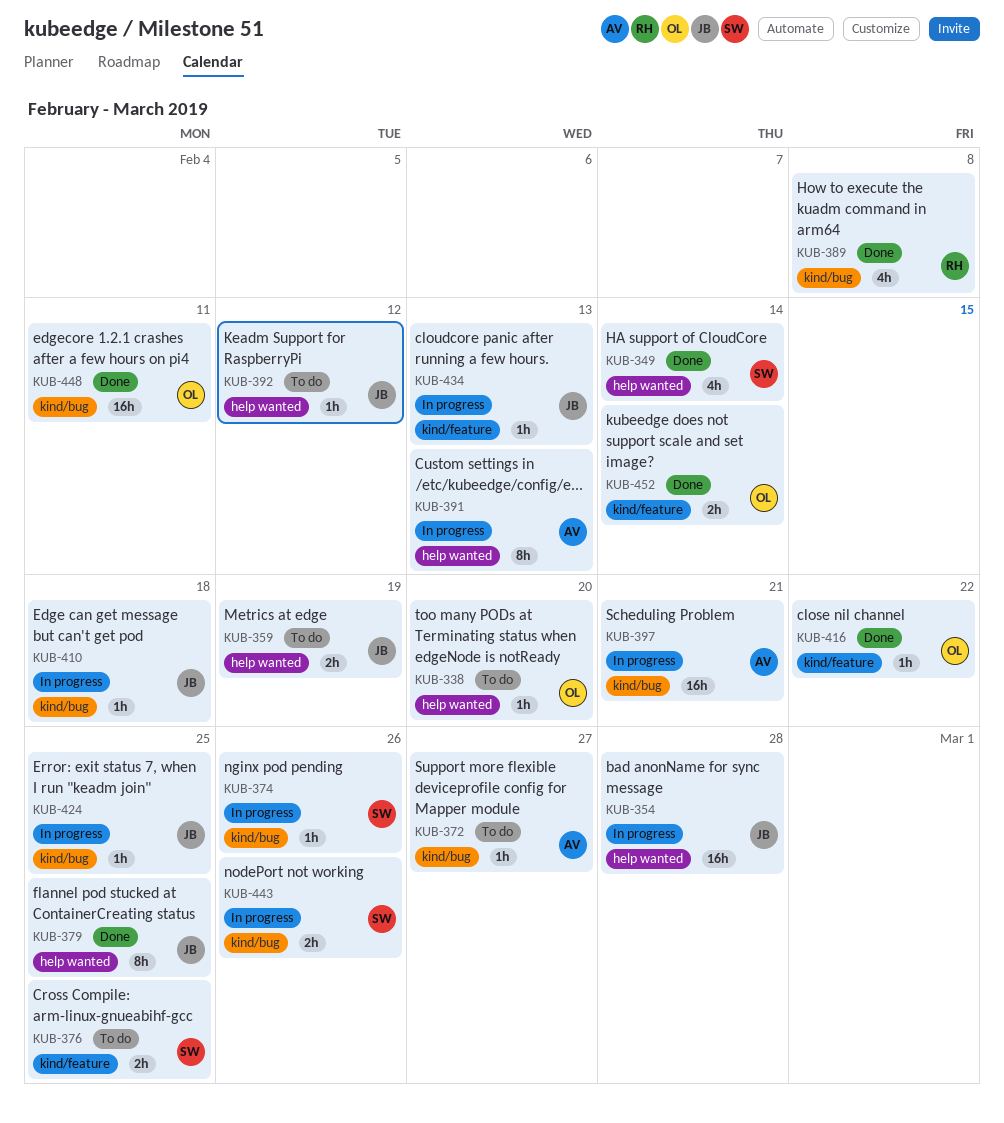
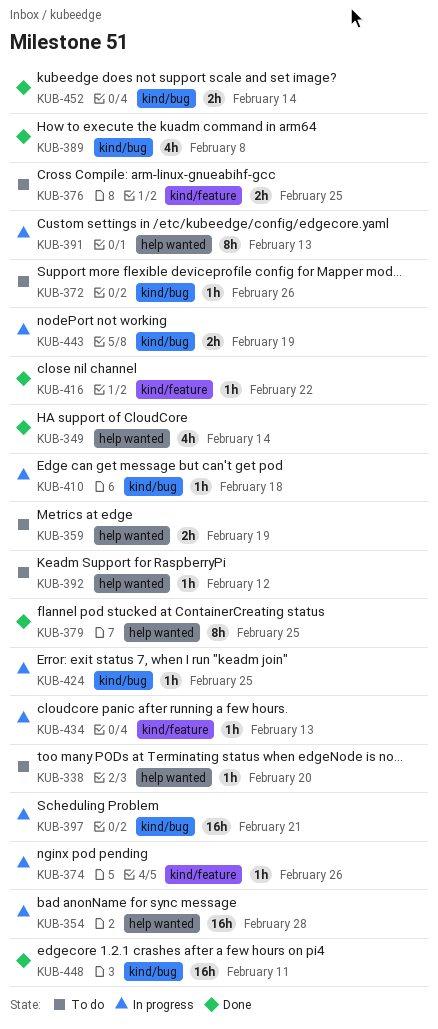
KUB-372, due: Feb 27 -> Feb 26
KUB-374, label: kind/bug -> kind/feature
KUB-443, due: Feb 26 -> Feb 19
KUB-452, label: kind/feature -> kind/bug

